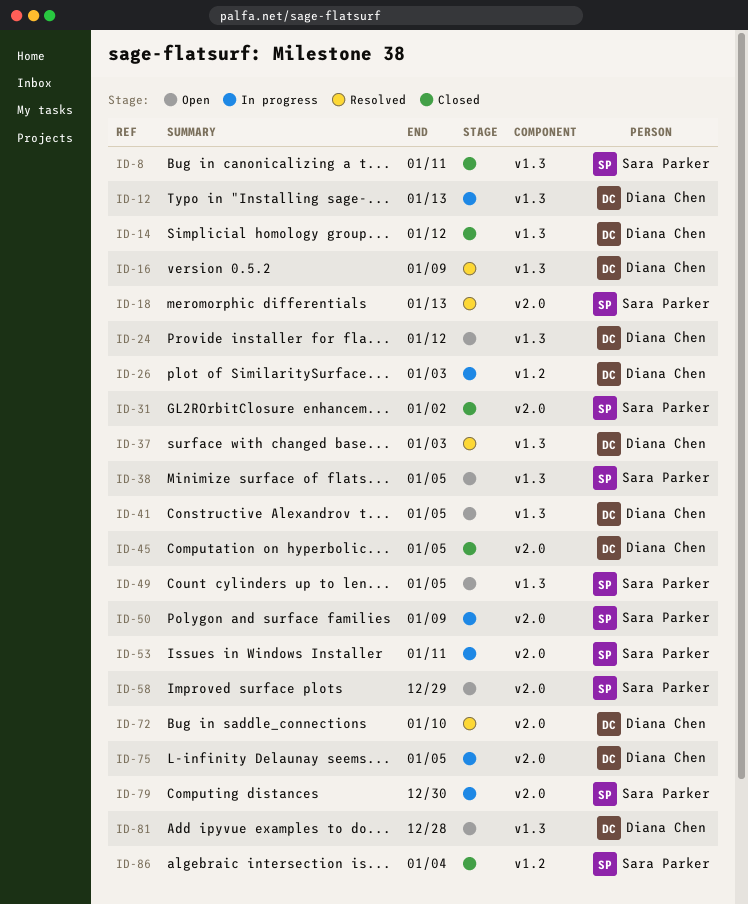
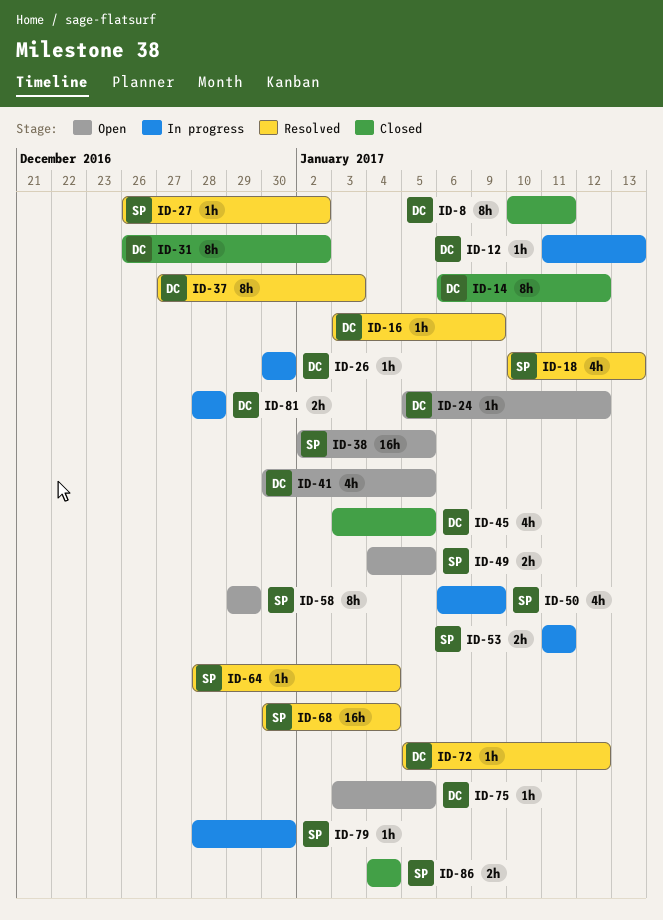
ID-8, owner: Sara Parker -> Diana Chen
ID-26, due: Jan 3 -> Dec 30
ID-27: none -> present
ID-31, owner: Sara Parker -> Diana Chen
ID-64: none -> present
ID-68: none -> present
ID-72, due: Jan 10 -> Jan 12
ID-75, status: In progress -> Open
ID-81, status: Open -> In progress

